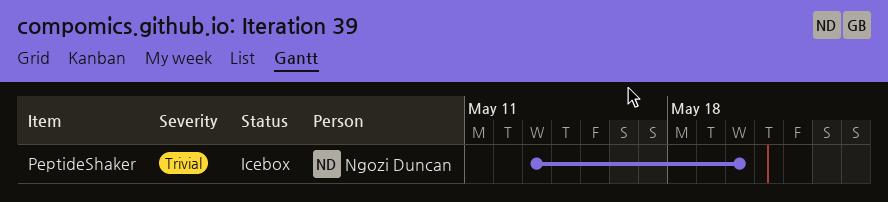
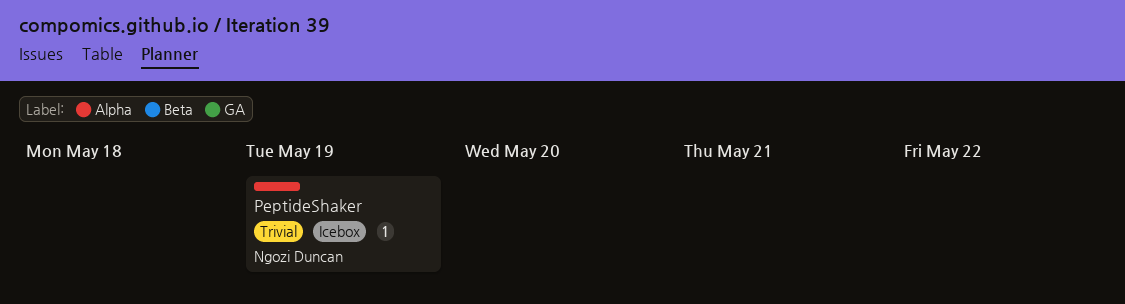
PeptideShaker, due: May 20 -> May 19

